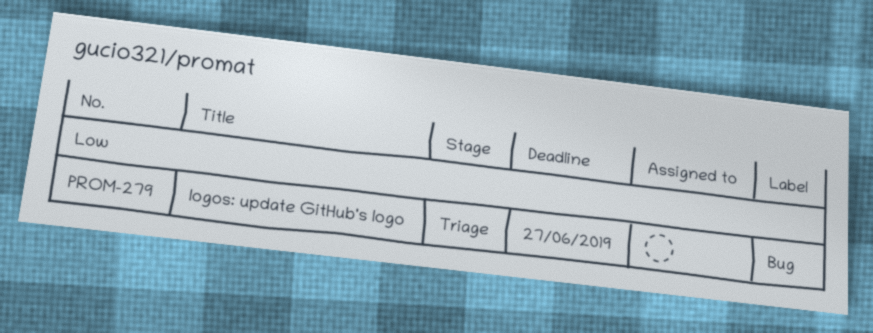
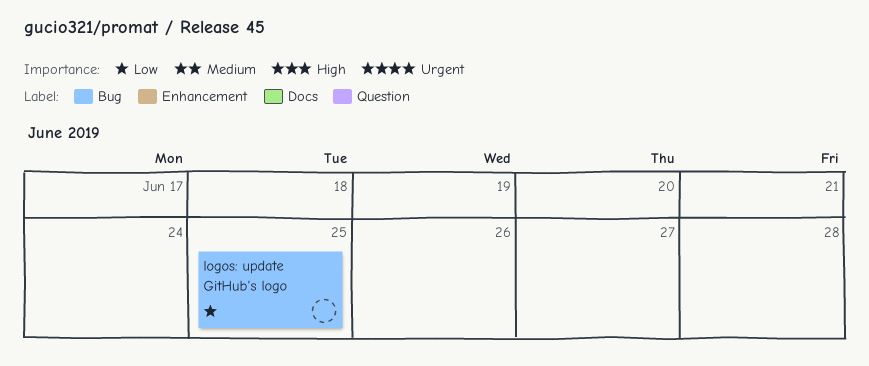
logos: update GitHub's logo, due: Jun 27 -> Jun 25

